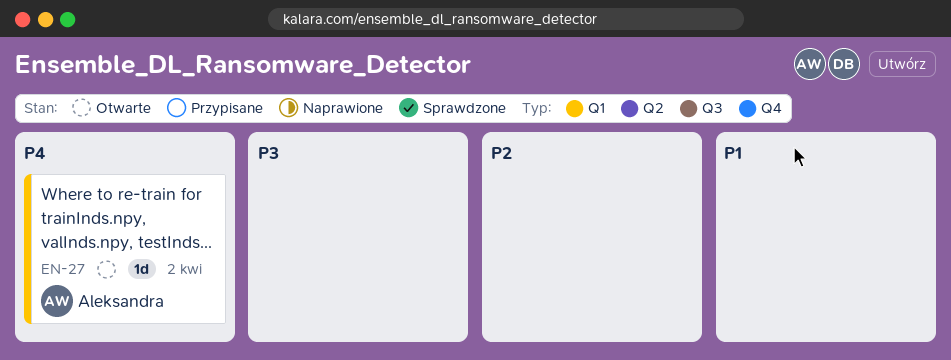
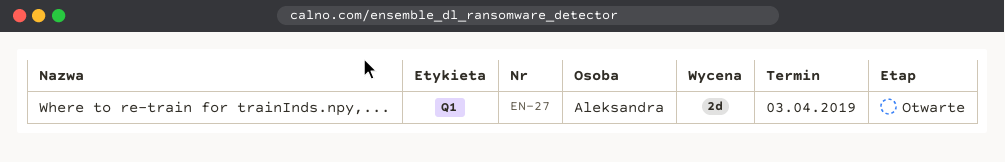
EN-27, estimate: 1d -> 2d
EN-27, due: Apr 2 -> Apr 3

